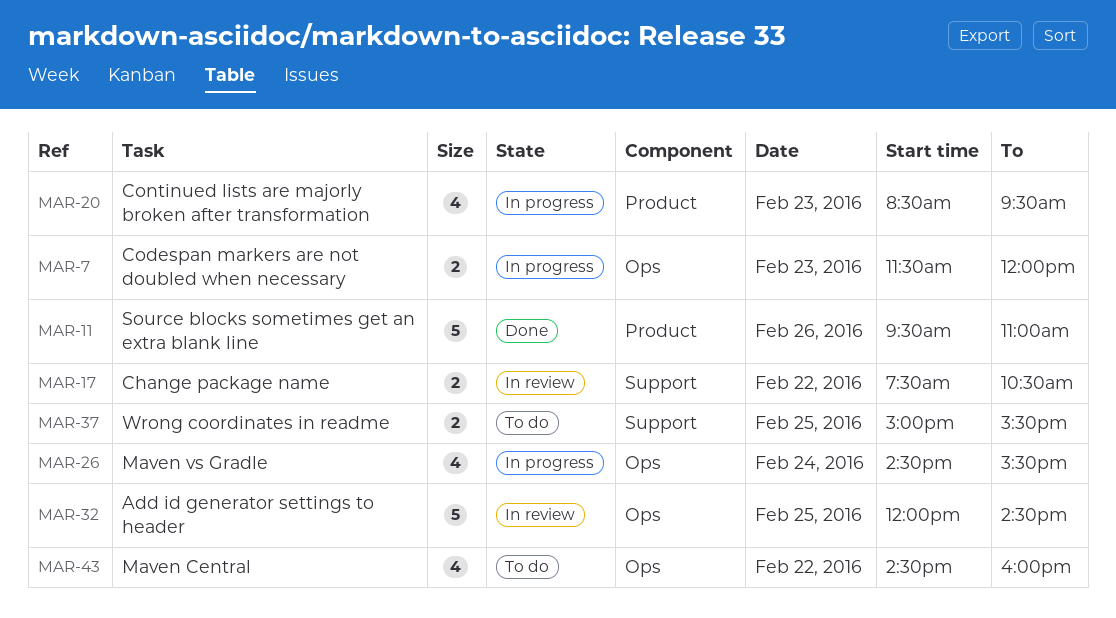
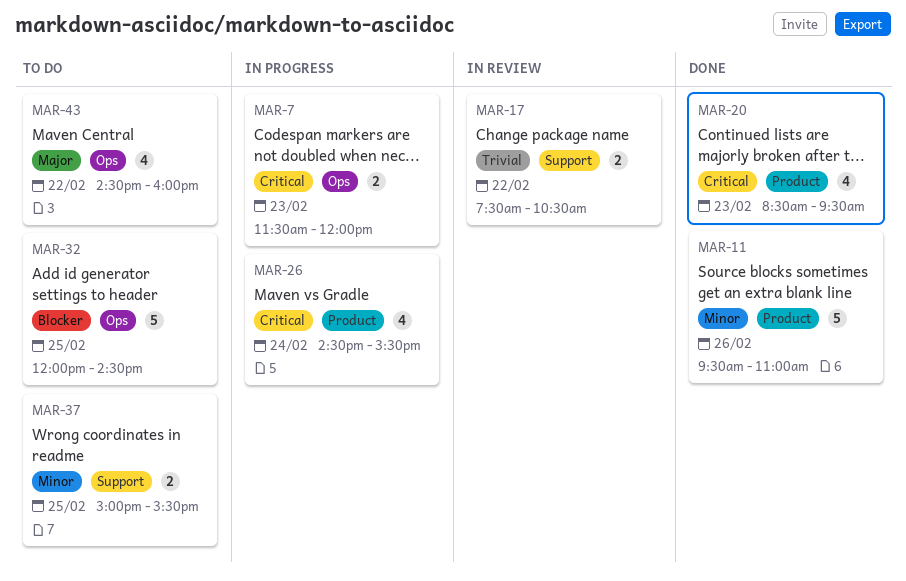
MAR-20, status: In progress -> Done
MAR-26, label: Ops -> Product
MAR-32, status: In review -> To do

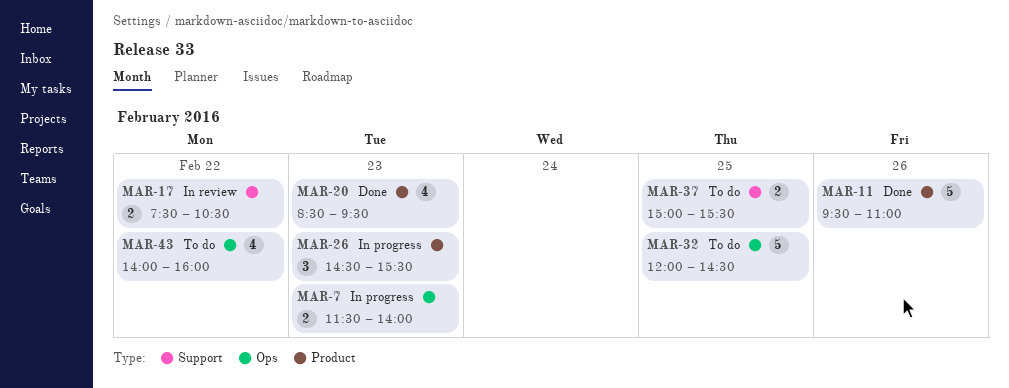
MAR-7, ends: 12:00 -> 14:00
MAR-26, estimate: 4 -> 3
MAR-26, day: Feb 24 -> Feb 23
MAR-43, begins: 14:30 -> 14:00

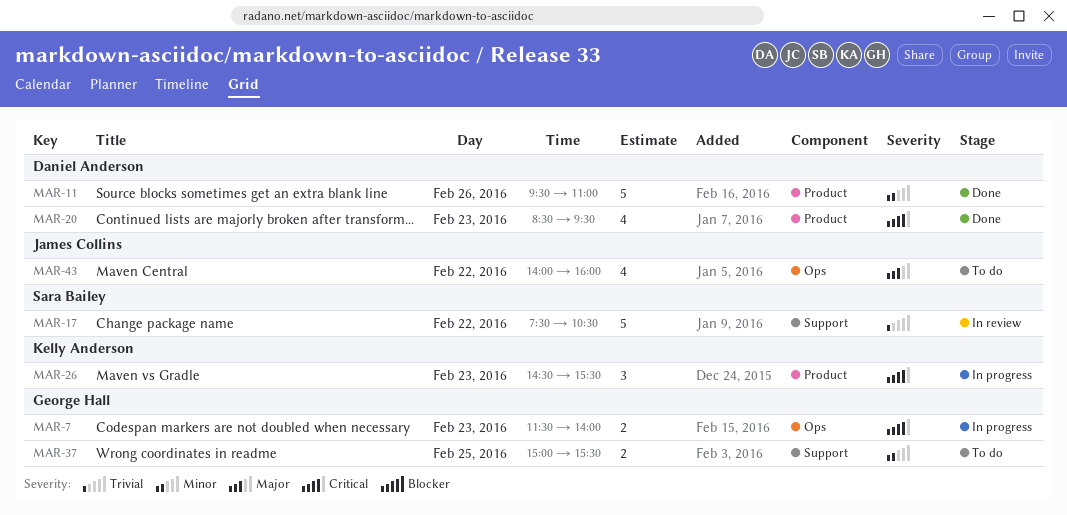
MAR-17, estimate: 2 -> 5
MAR-32: present -> none

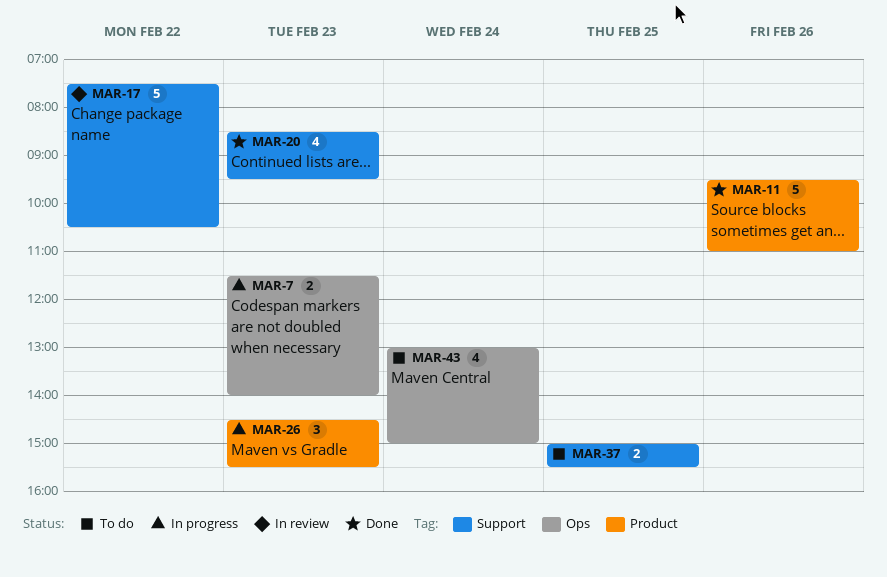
MAR-20, label: Product -> Support
MAR-43, day: Feb 22 -> Feb 24
MAR-43, begins: 14:00 -> 13:00
MAR-43, ends: 16:00 -> 15:00

